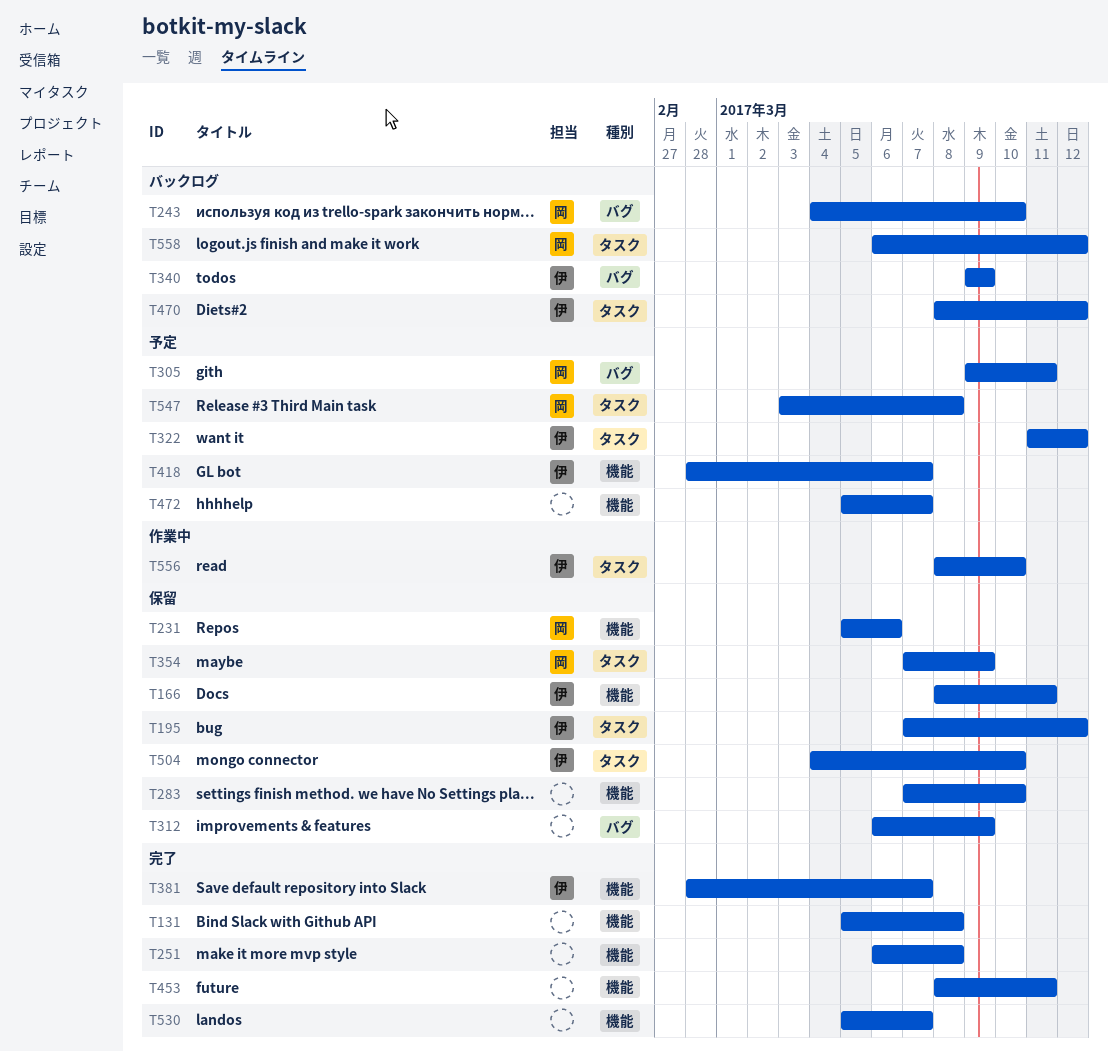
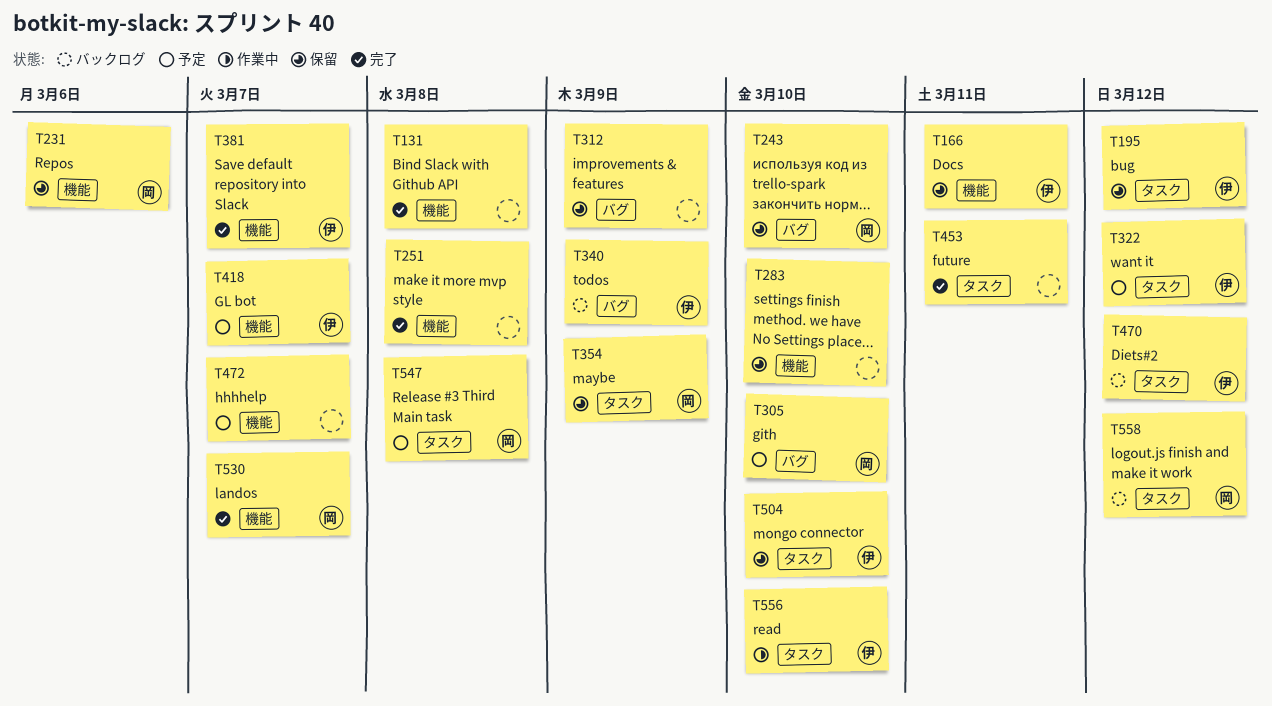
T243, status: バックログ -> 保留
T305, due: Mar 11 -> Mar 10
T453, label: 機能 -> タスク
T530, owner: none -> 岡

